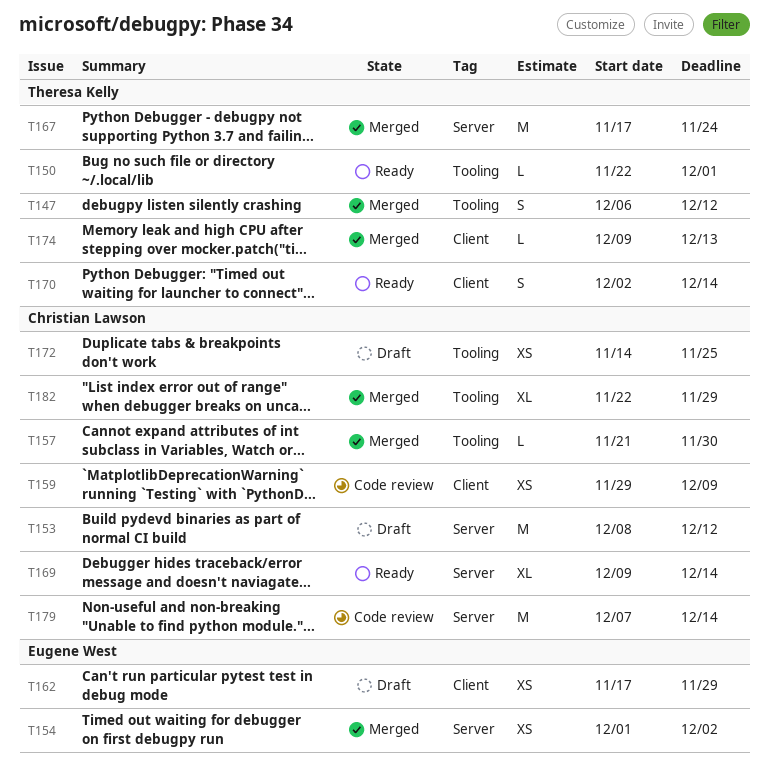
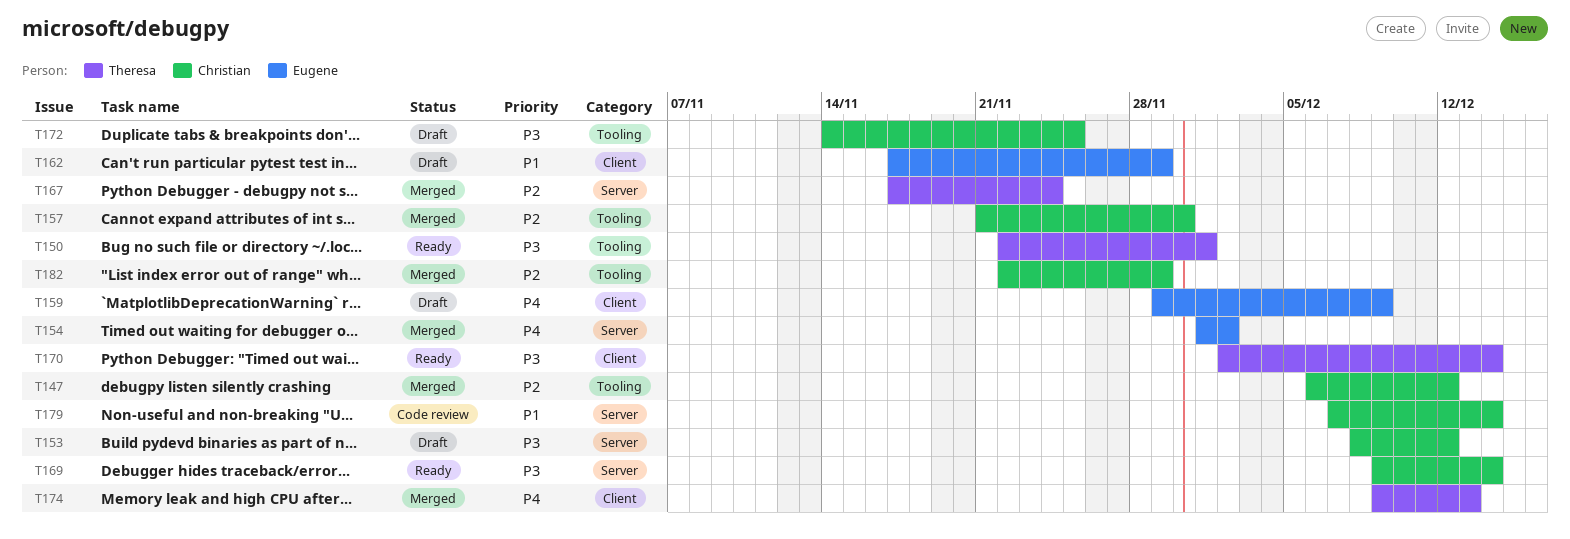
T147, owner: Theresa Kelly -> Christian Lawson
T159, status: Code review -> Draft
T159, owner: Christian Lawson -> Eugene West

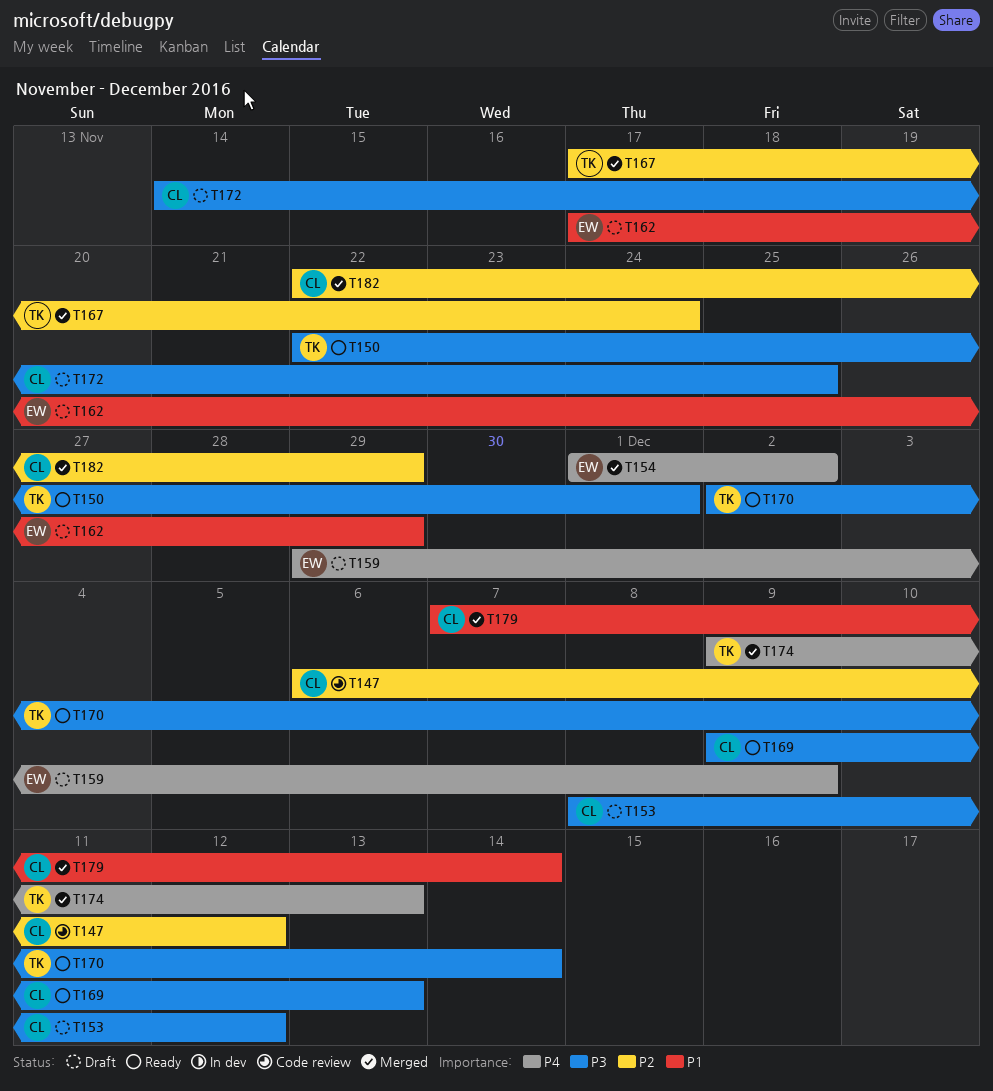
T147, status: Merged -> Code review
T157: present -> none
T169, due: Dec 14 -> Dec 13
T179, status: Code review -> Merged

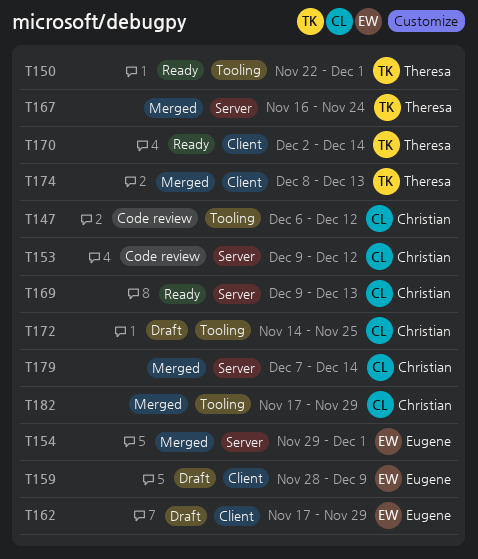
T153, status: Draft -> Code review
T153, start: Dec 8 -> Dec 9
T154, start: Dec 1 -> Nov 29
T154, due: Dec 2 -> Dec 1
T159, start: Nov 29 -> Nov 28
T167, start: Nov 17 -> Nov 16
T174, start: Dec 9 -> Dec 8
T182, start: Nov 22 -> Nov 17

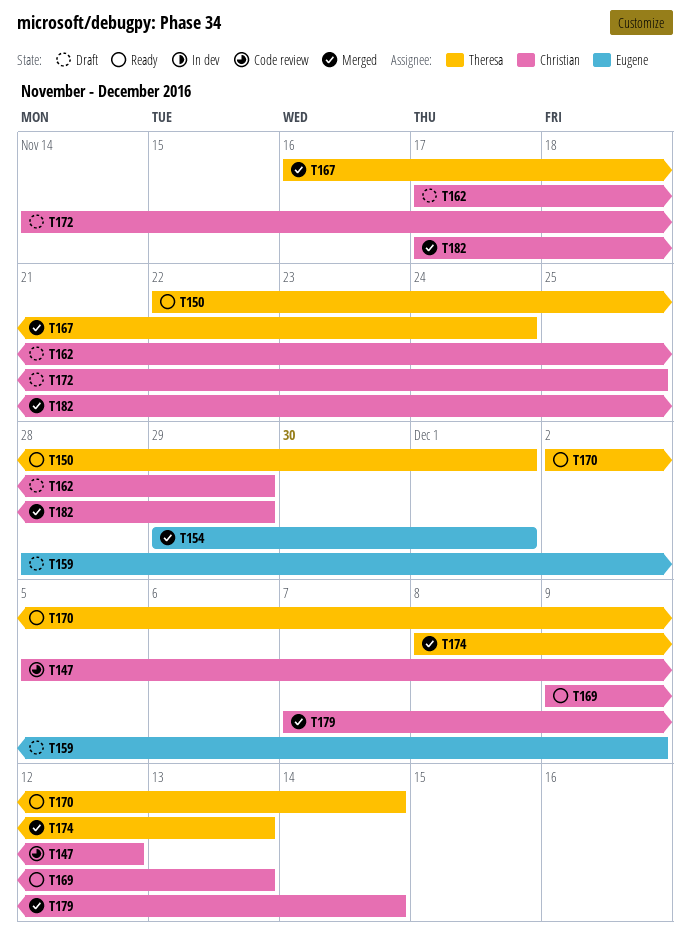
T147, start: Dec 6 -> Dec 5
T153: present -> none
T162, owner: Eugene -> Christian

